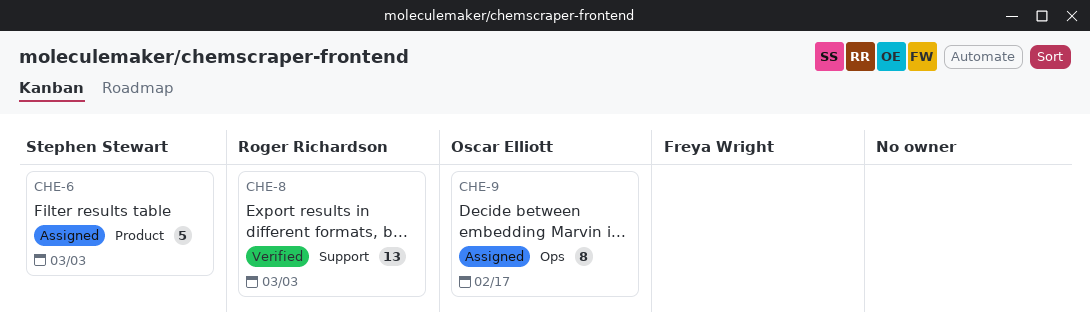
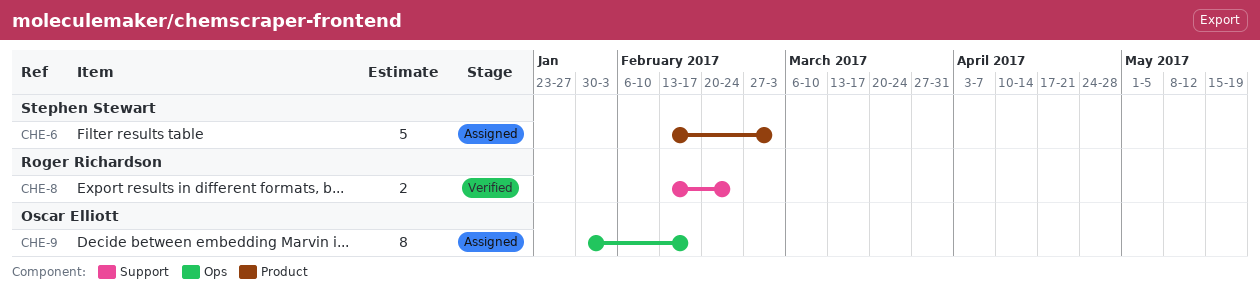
CHE-8, estimate: 13 -> 2
CHE-8, due: Mar 3 -> Feb 24

